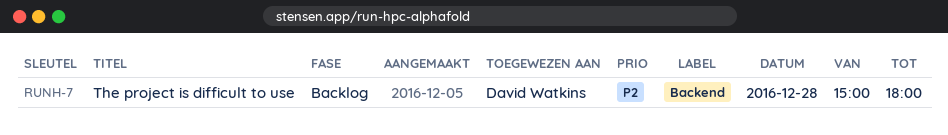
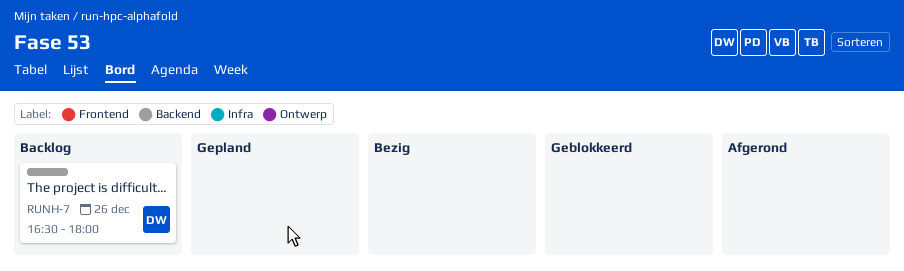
RUNH-7, day: Dec 28 -> Dec 26
RUNH-7, begins: 15:00 -> 16:30

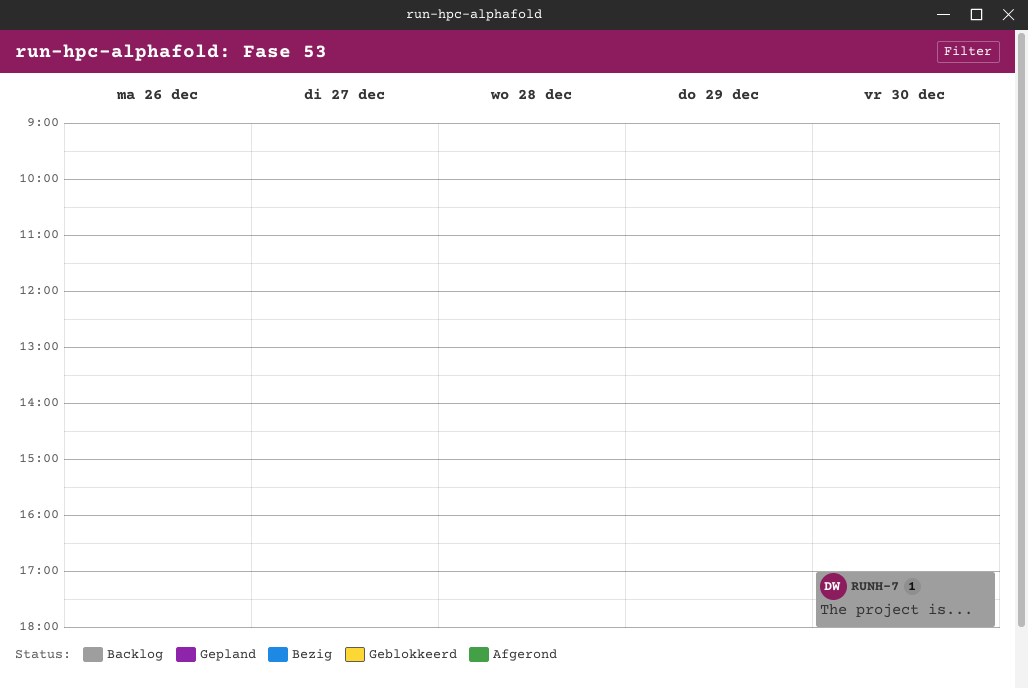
RUNH-7, day: Dec 26 -> Dec 30
RUNH-7, begins: 16:30 -> 17:00

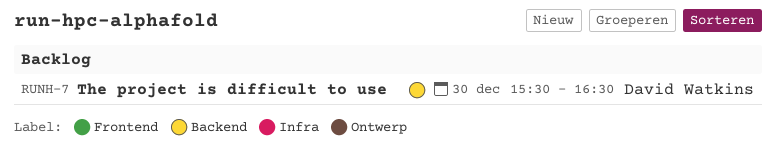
RUNH-7, begins: 17:00 -> 15:30
RUNH-7, ends: 18:00 -> 16:30

